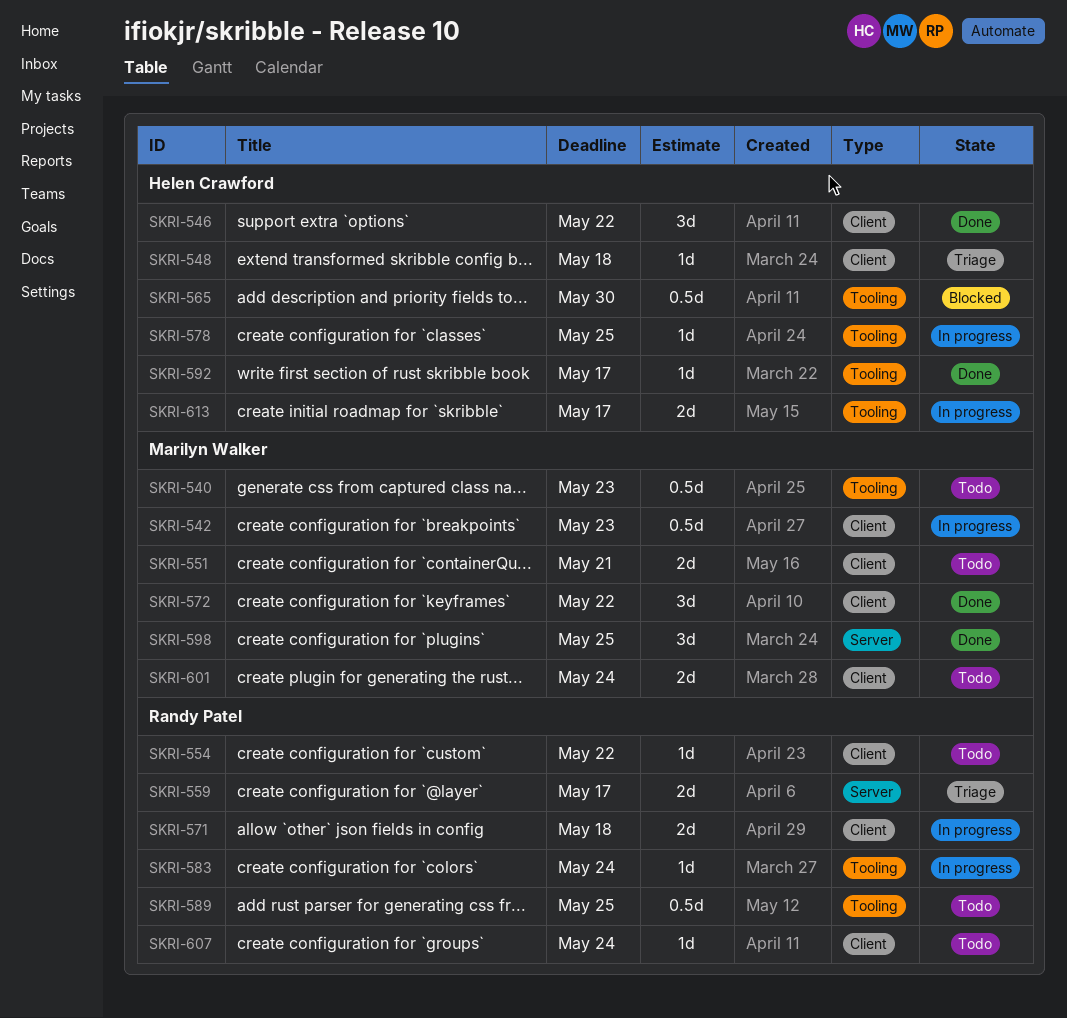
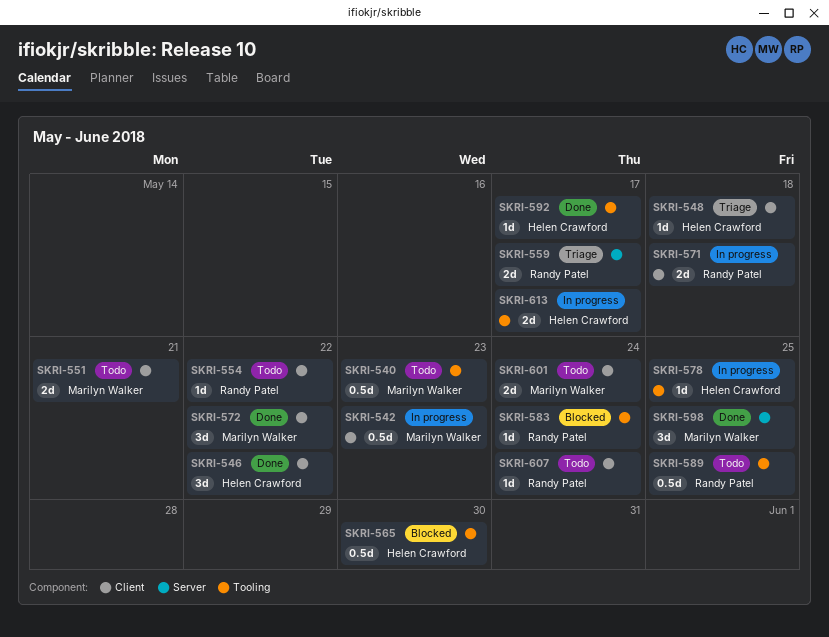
SKRI-583, status: In progress -> Blocked

